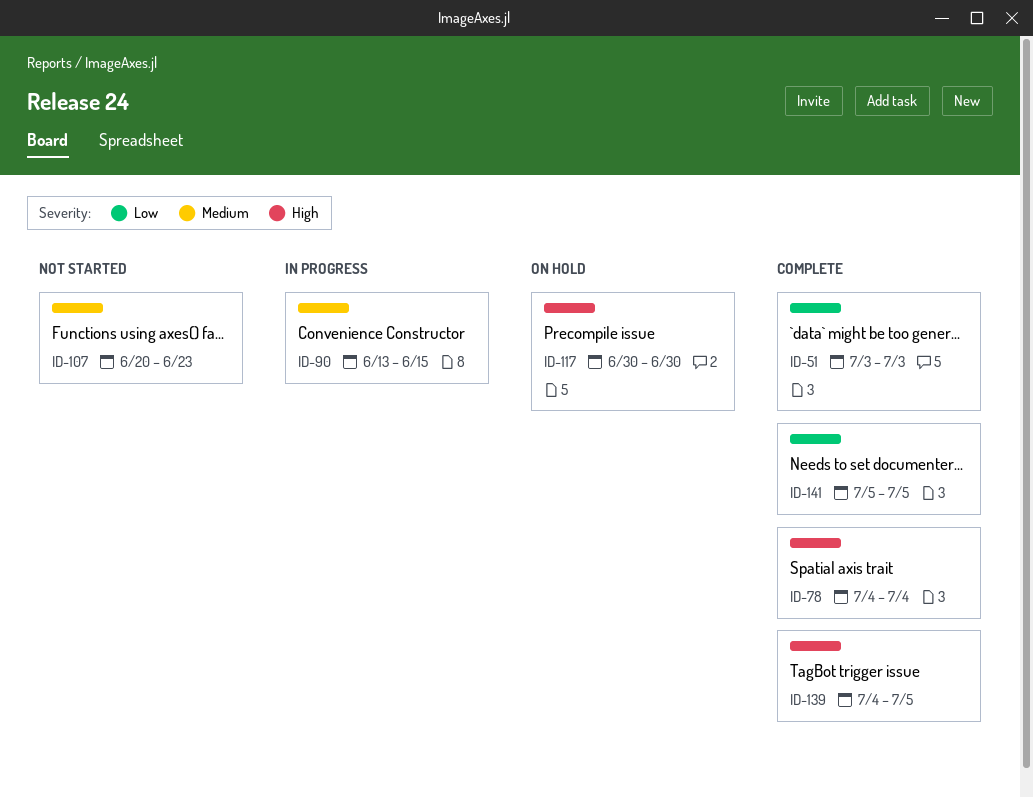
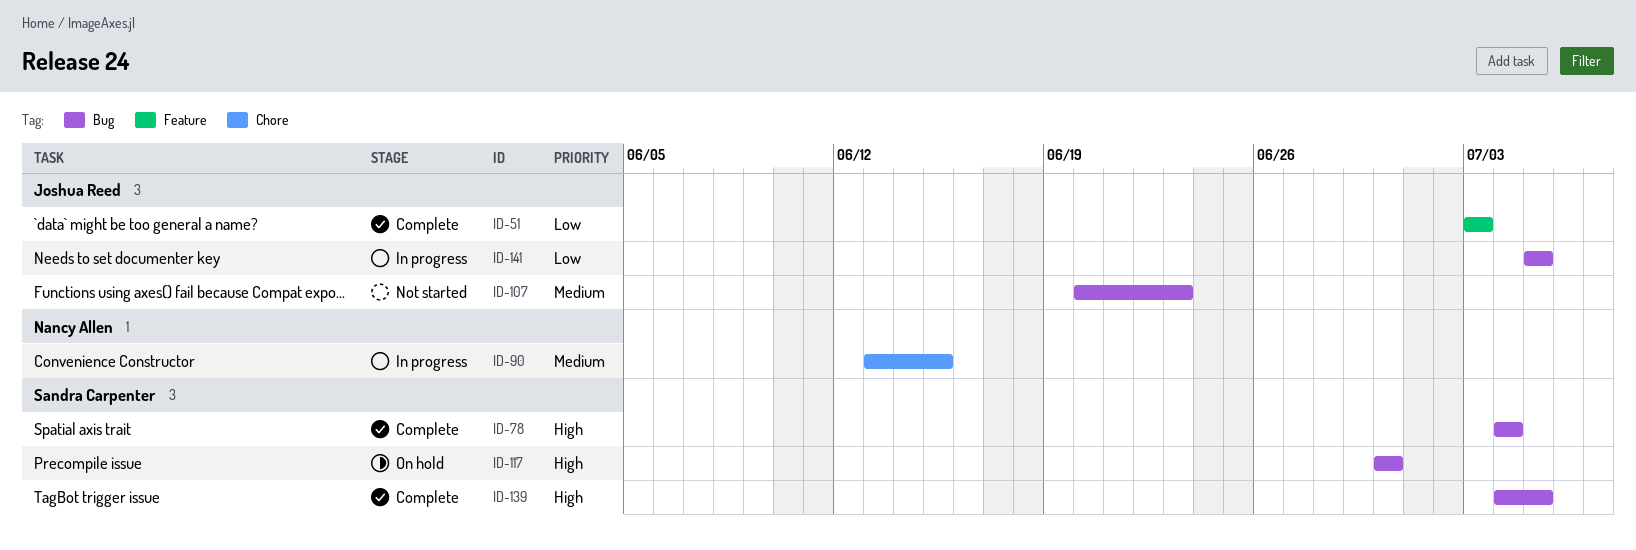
ID-141, status: Complete -> In progress

